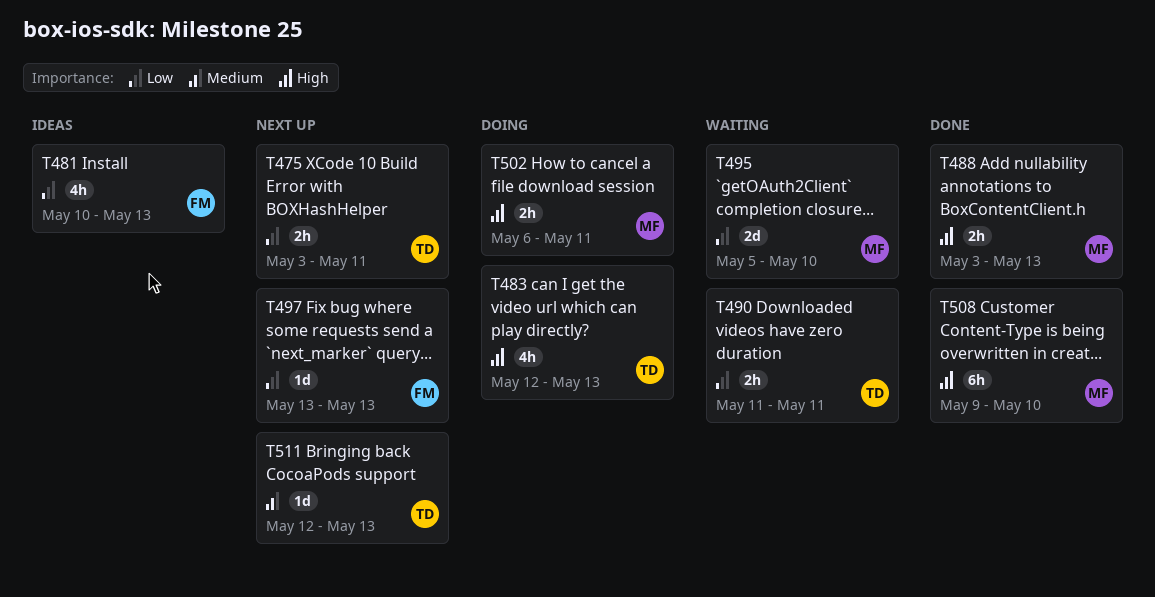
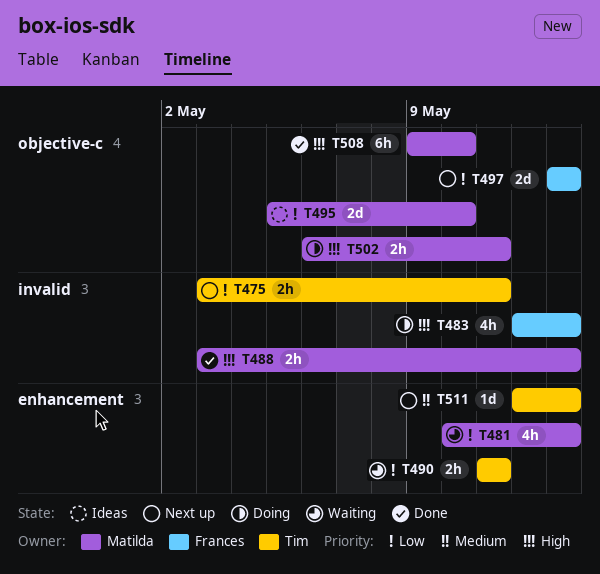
T481, status: Ideas -> Waiting
T481, owner: Frances -> Matilda
T483, owner: Tim -> Frances
T495, status: Waiting -> Ideas
T497, estimate: 1d -> 2d

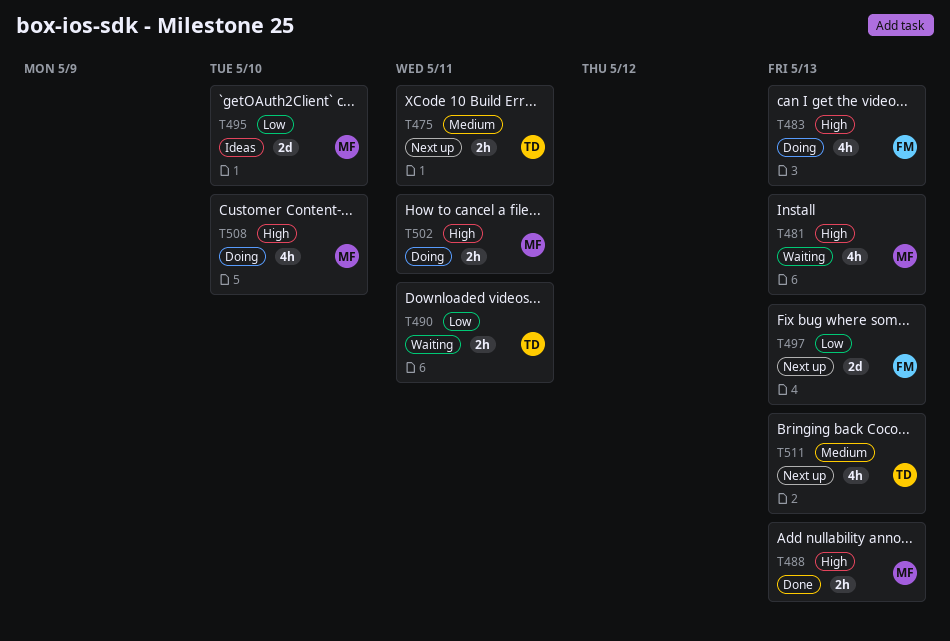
T475, priority: Low -> Medium
T481, priority: Low -> High
T508, status: Done -> Doing
T508, estimate: 6h -> 4h
T511, estimate: 1d -> 4h

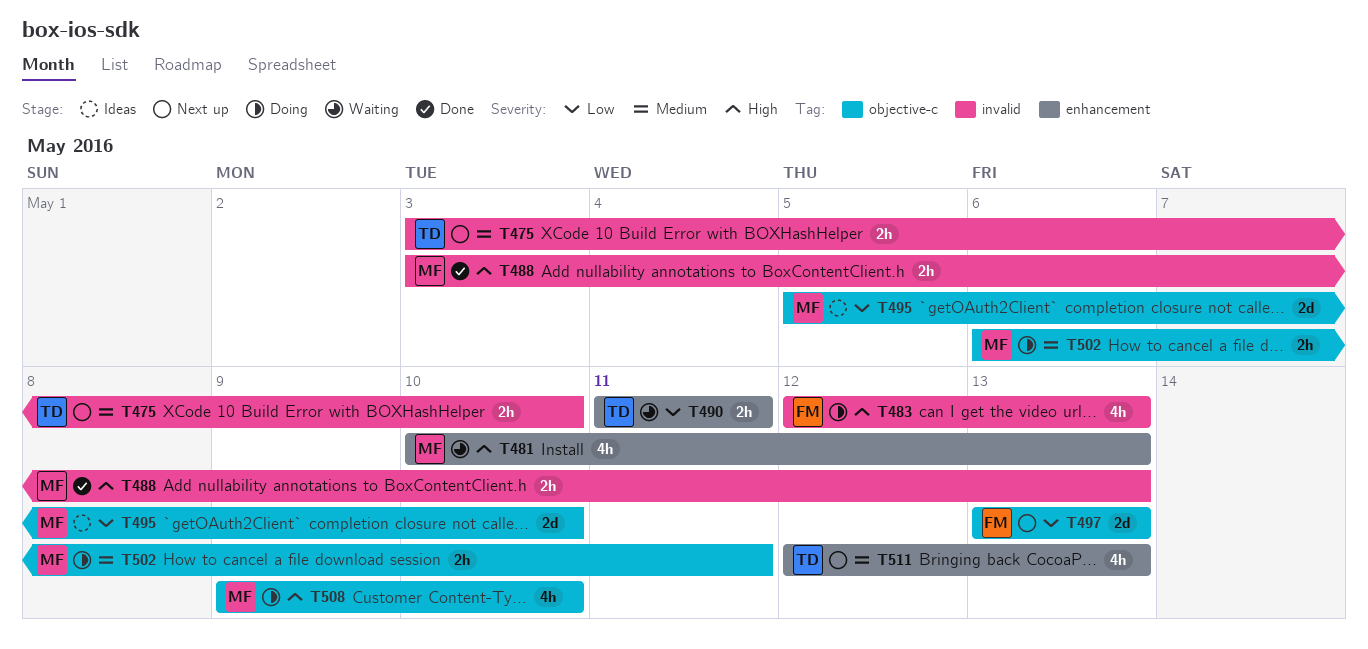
T475, due: May 11 -> May 10
T502, priority: High -> Medium

